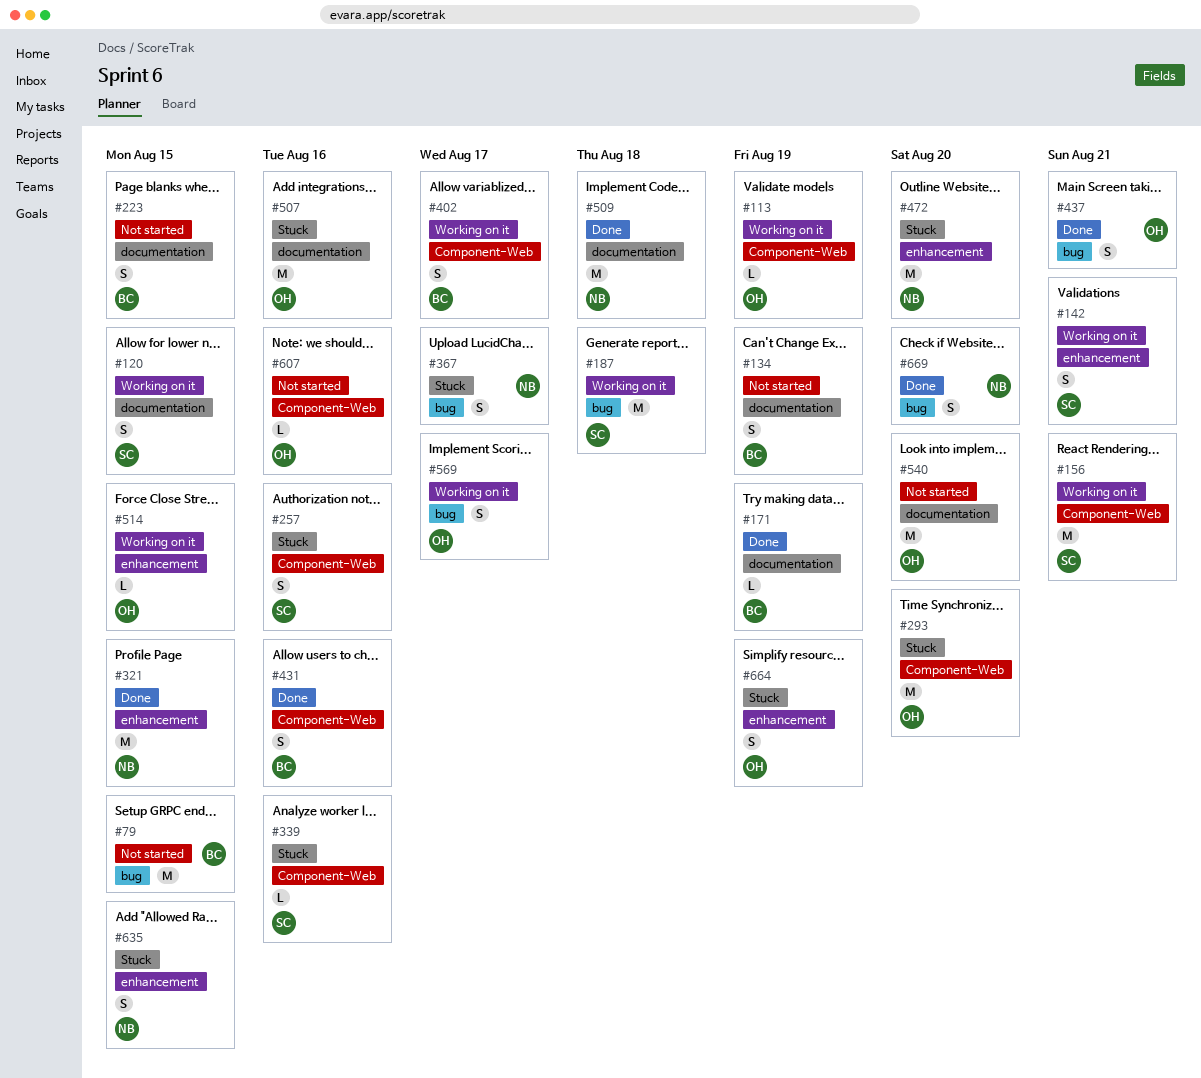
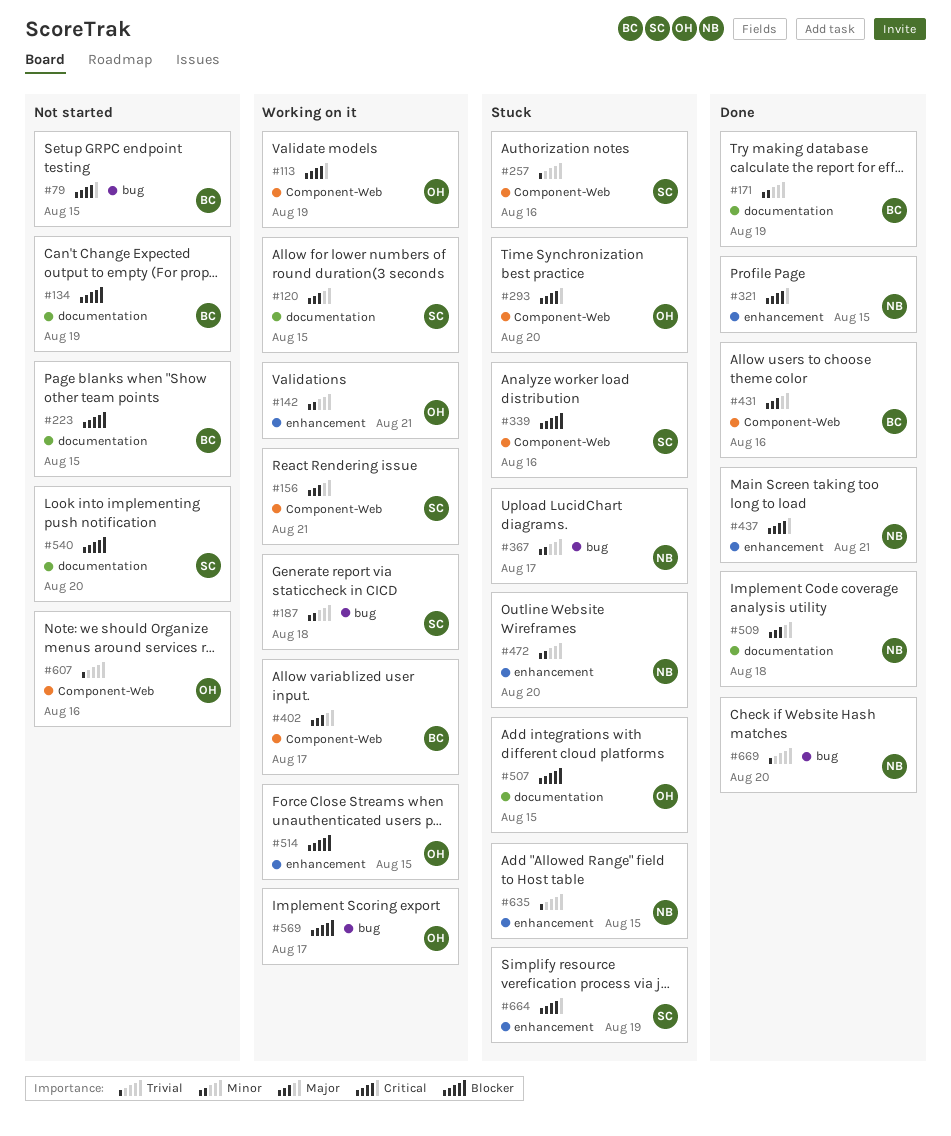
#142, owner: SC -> OH
#437, owner: OH -> NB
#437, label: bug -> enhancement
#507, due: Aug 16 -> Aug 15
#540, owner: OH -> SC
#664, owner: OH -> SC

